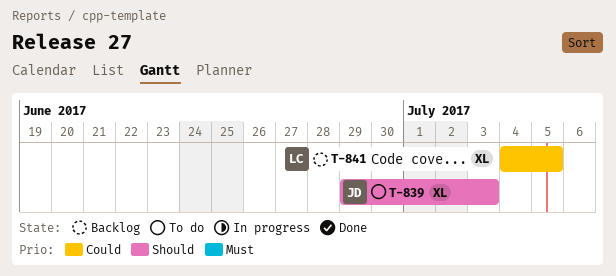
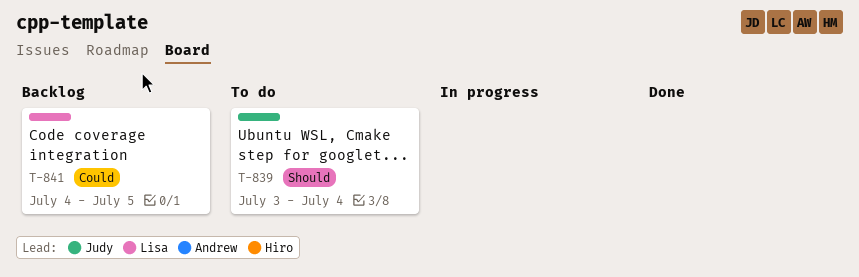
T-839, start: Jun 29 -> Jul 3
T-839, due: Jul 3 -> Jul 4

